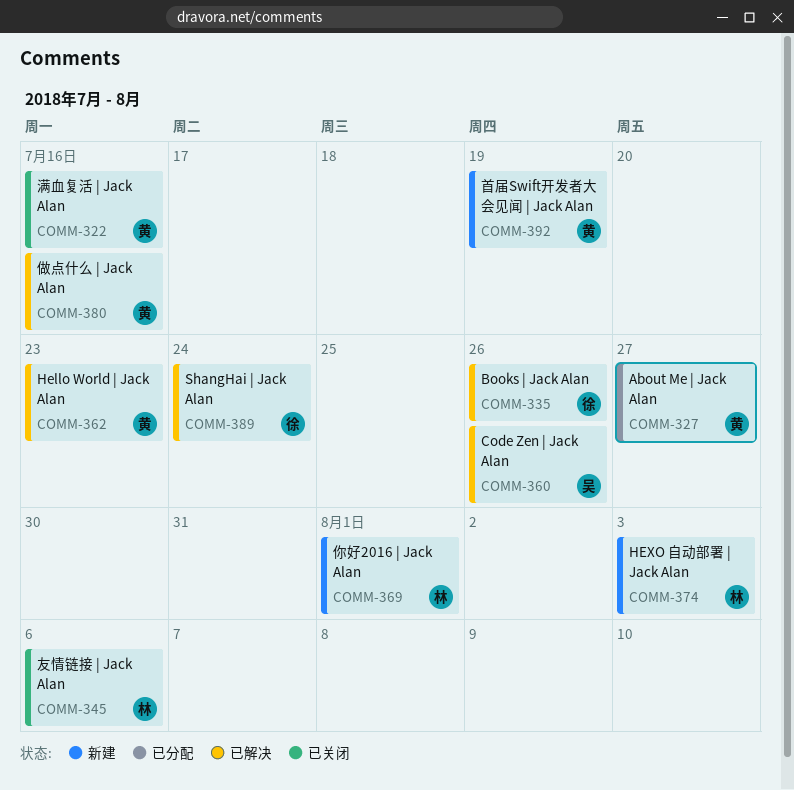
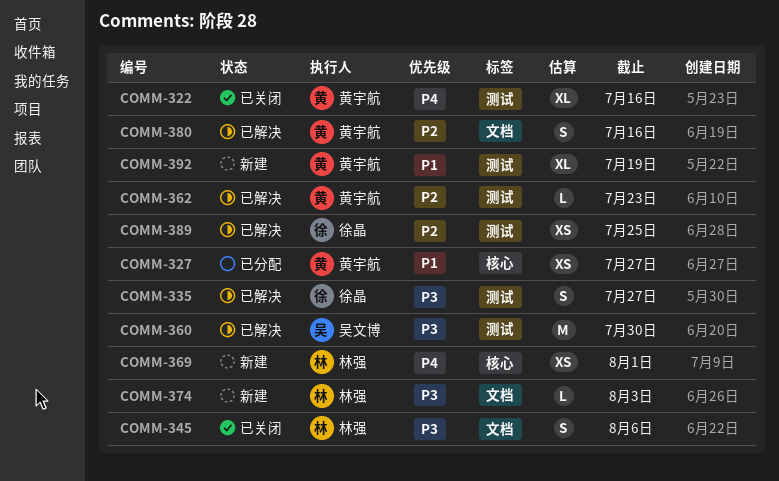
COMM-335, due: Jul 26 -> Jul 27
COMM-360, due: Jul 26 -> Jul 30
COMM-389, due: Jul 24 -> Jul 25

